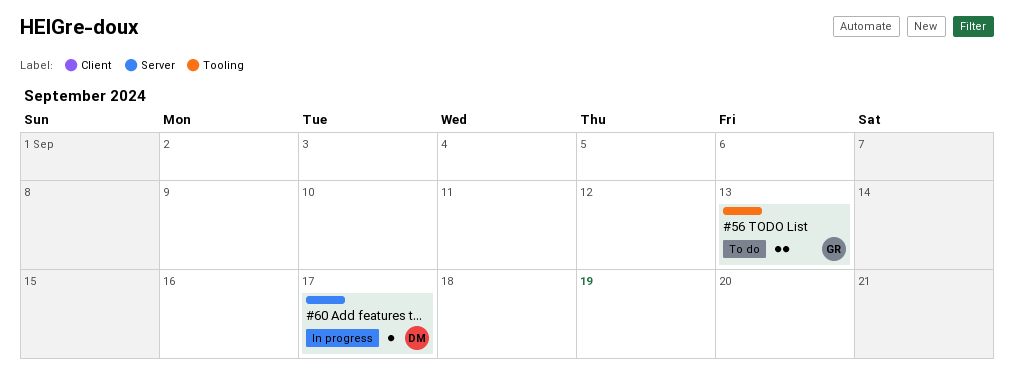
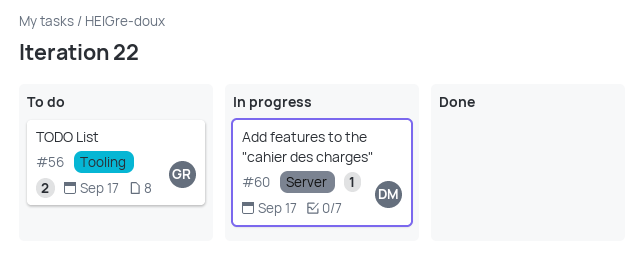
#56, due: Sep 13 -> Sep 17

